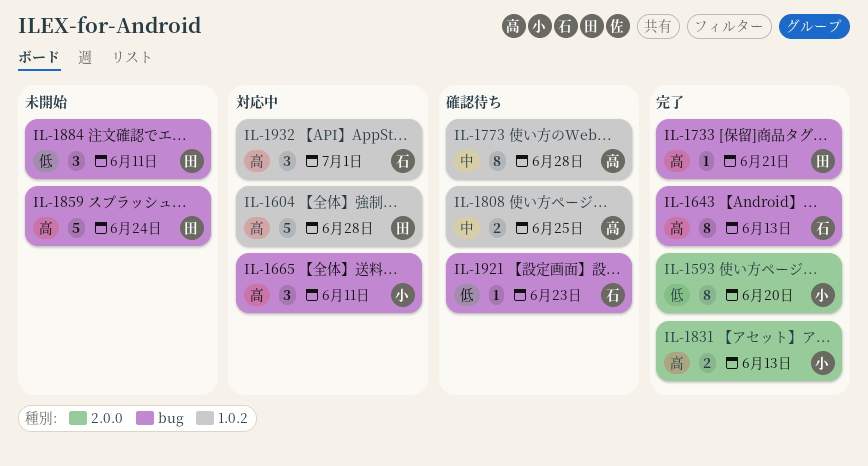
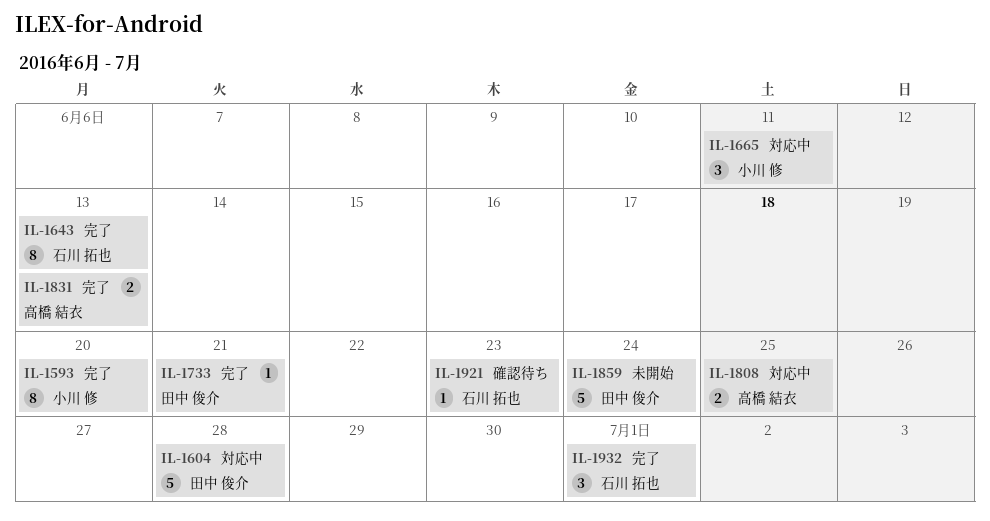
IL-1773: present -> none
IL-1808, status: 確認待ち -> 対応中
IL-1831, owner: 小川 修 -> 高橋 結衣
IL-1884: present -> none
IL-1932, status: 対応中 -> 完了

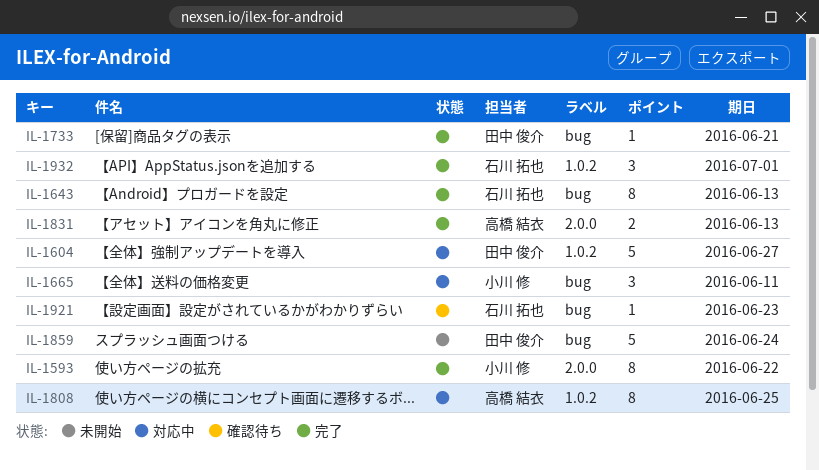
IL-1593, due: Jun 20 -> Jun 22
IL-1604, due: Jun 28 -> Jun 27
IL-1808, estimate: 2 -> 8

